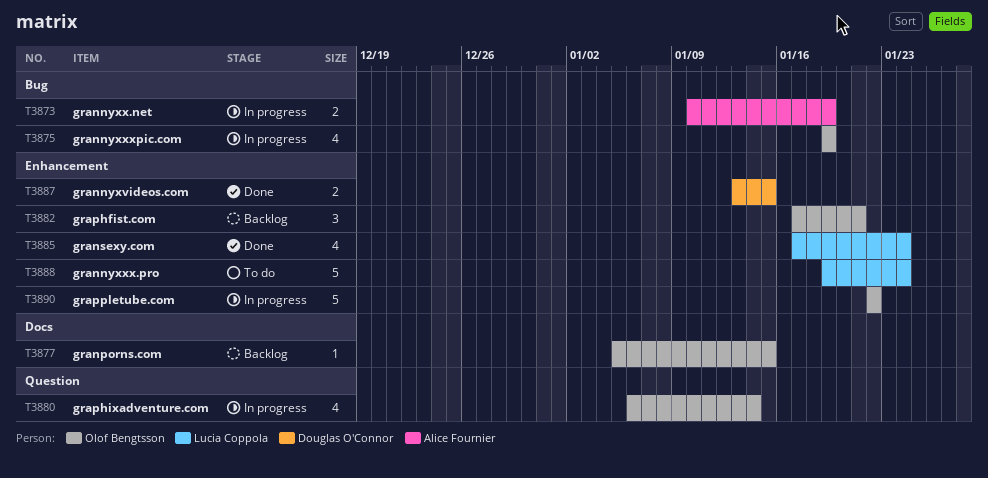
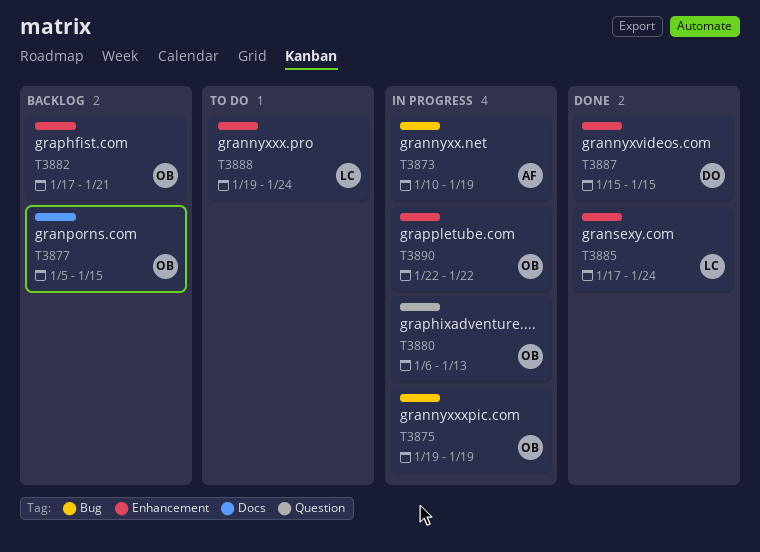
T3880, due: Jan 14 -> Jan 13
T3887, start: Jan 13 -> Jan 15

